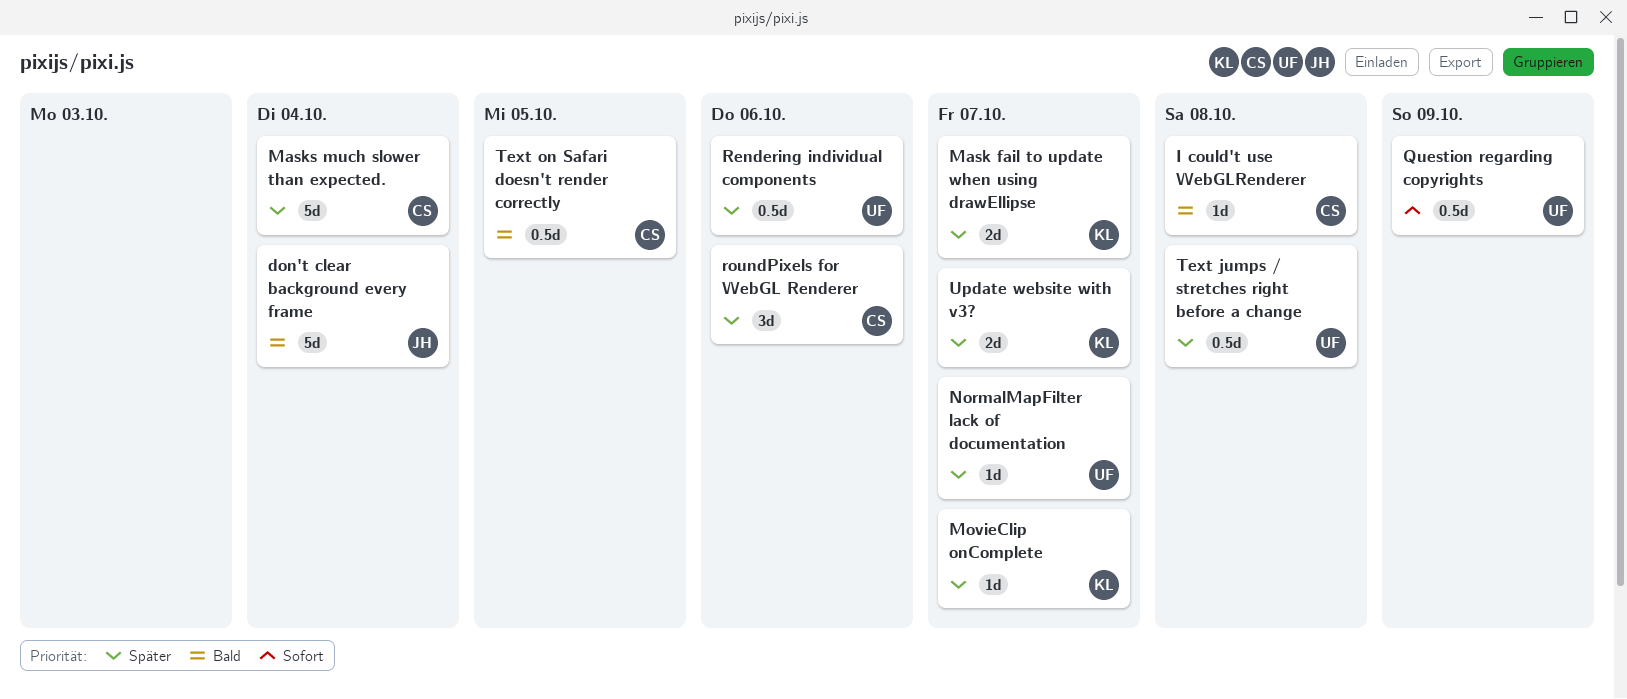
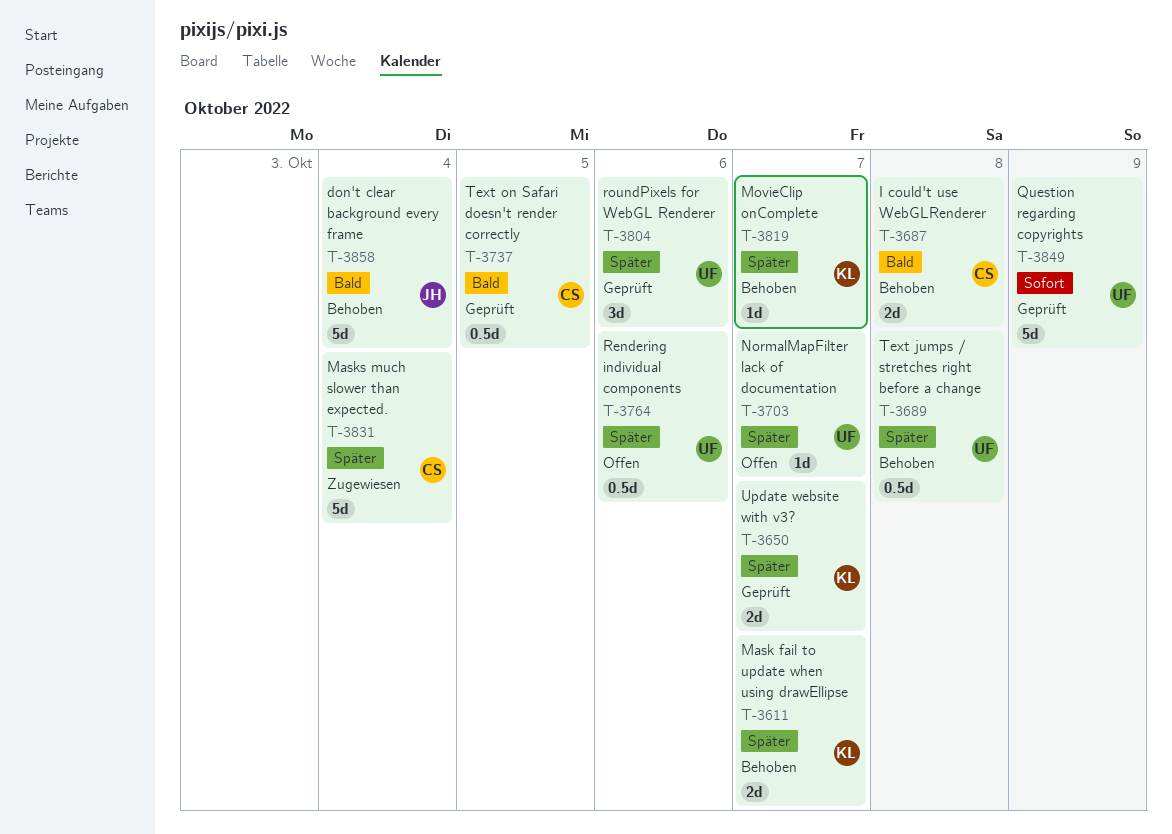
I could't use WebGLRenderer, estimate: 1d -> 2d
Question regarding copyrights, estimate: 0.5d -> 5d
roundPixels for WebGL Renderer, owner: CS -> UF

